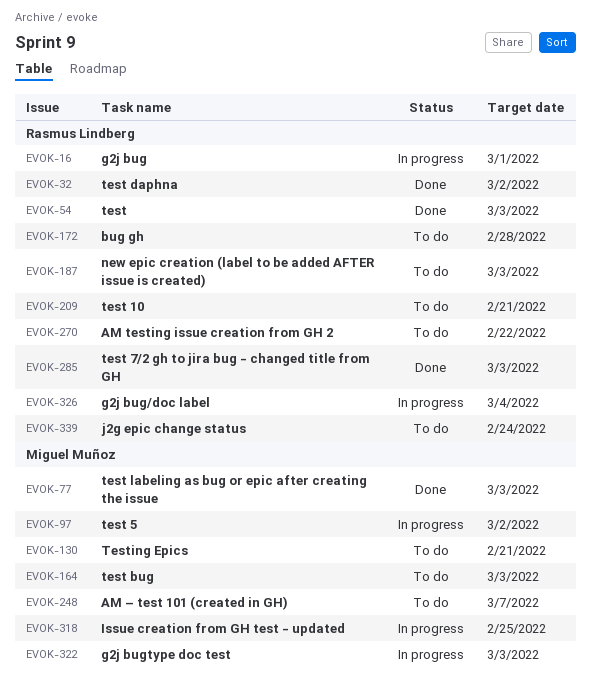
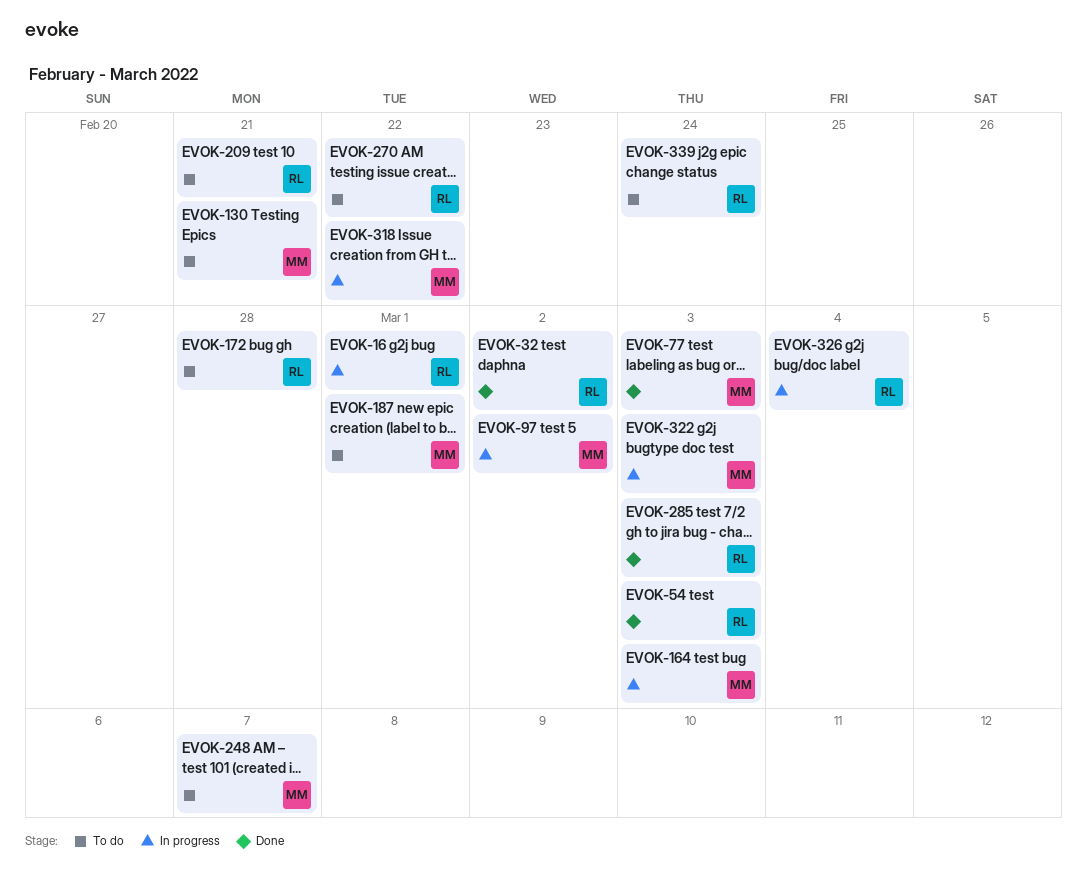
EVOK-164, status: To do -> In progress
EVOK-187, owner: Rasmus Lindberg -> Miguel Muñoz
EVOK-187, due: Mar 3 -> Mar 1
EVOK-318, due: Feb 25 -> Feb 22

